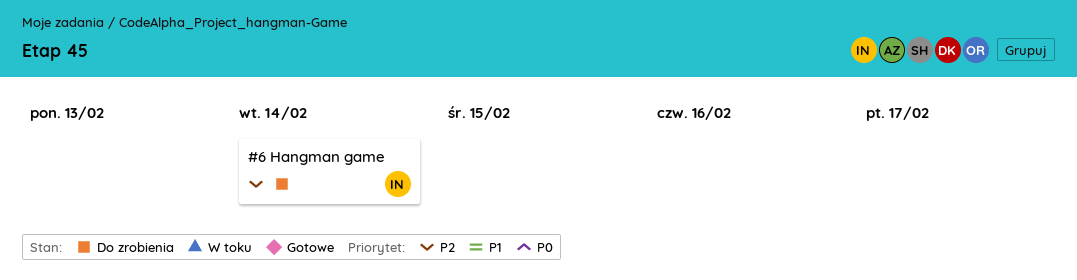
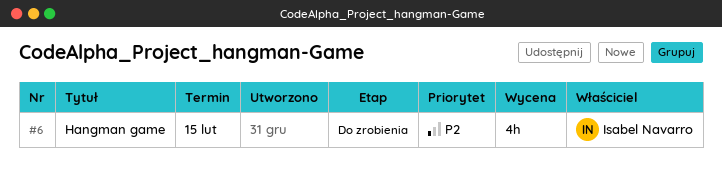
#6, due: Feb 14 -> Feb 15

